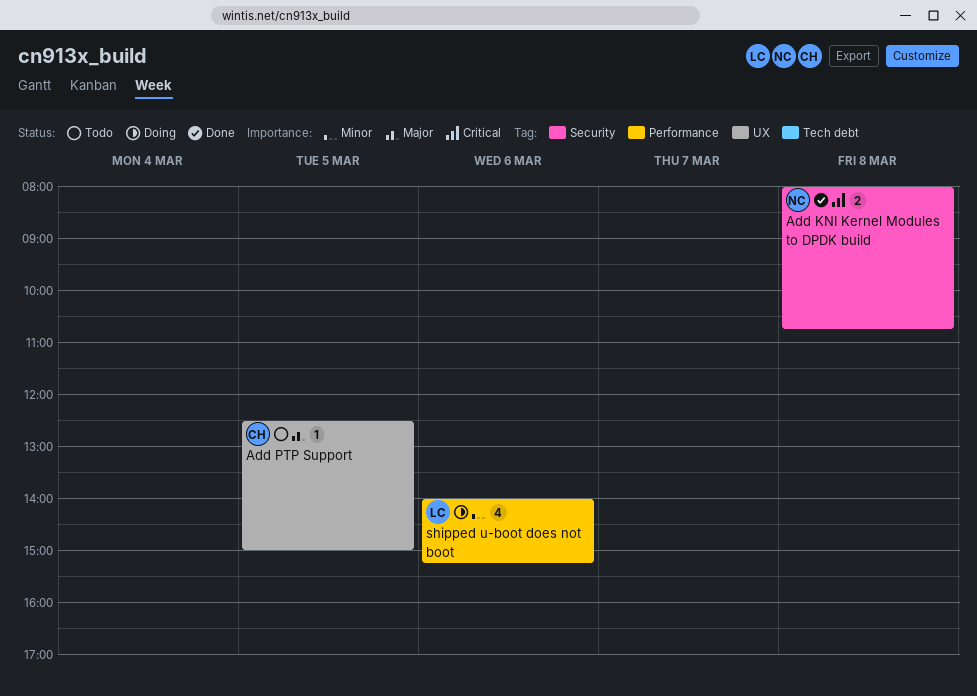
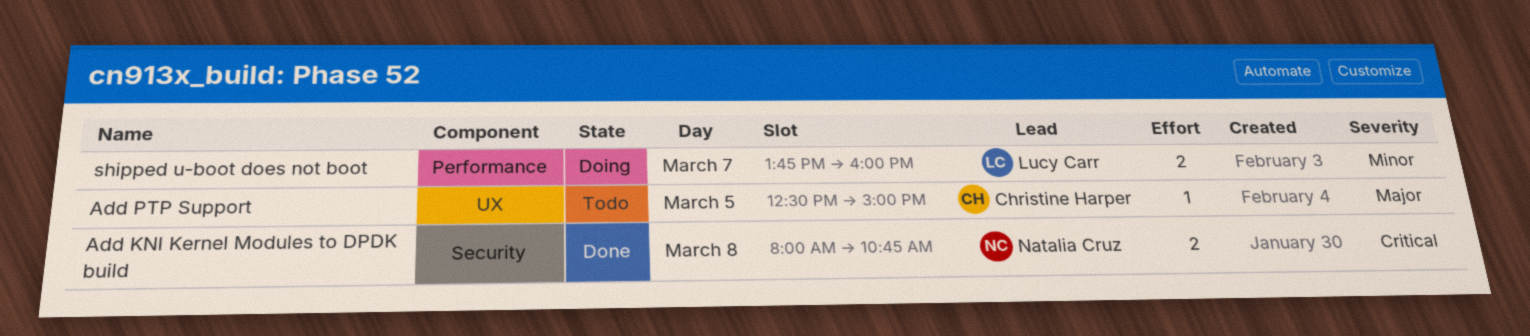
shipped u-boot does not boot, estimate: 4 -> 2
shipped u-boot does not boot, day: Mar 6 -> Mar 7
shipped u-boot does not boot, begins: 14:00 -> 13:45
shipped u-boot does not boot, ends: 15:15 -> 16:00

